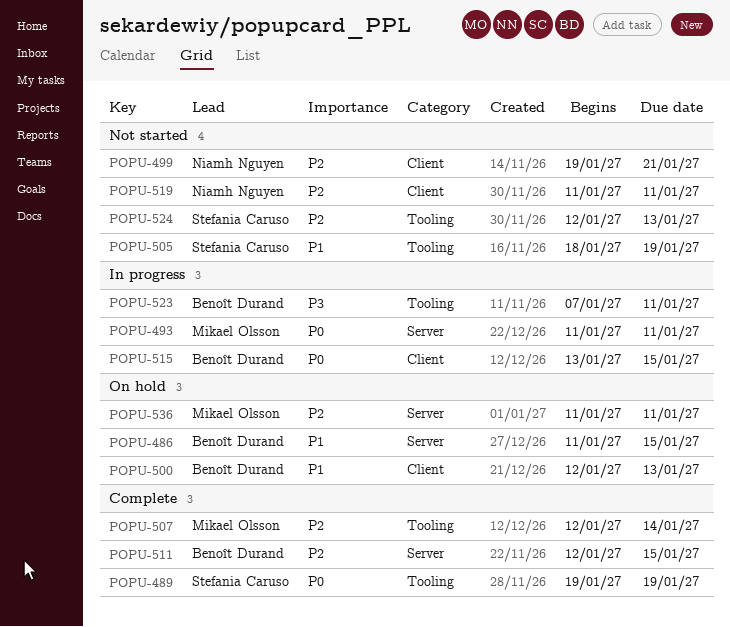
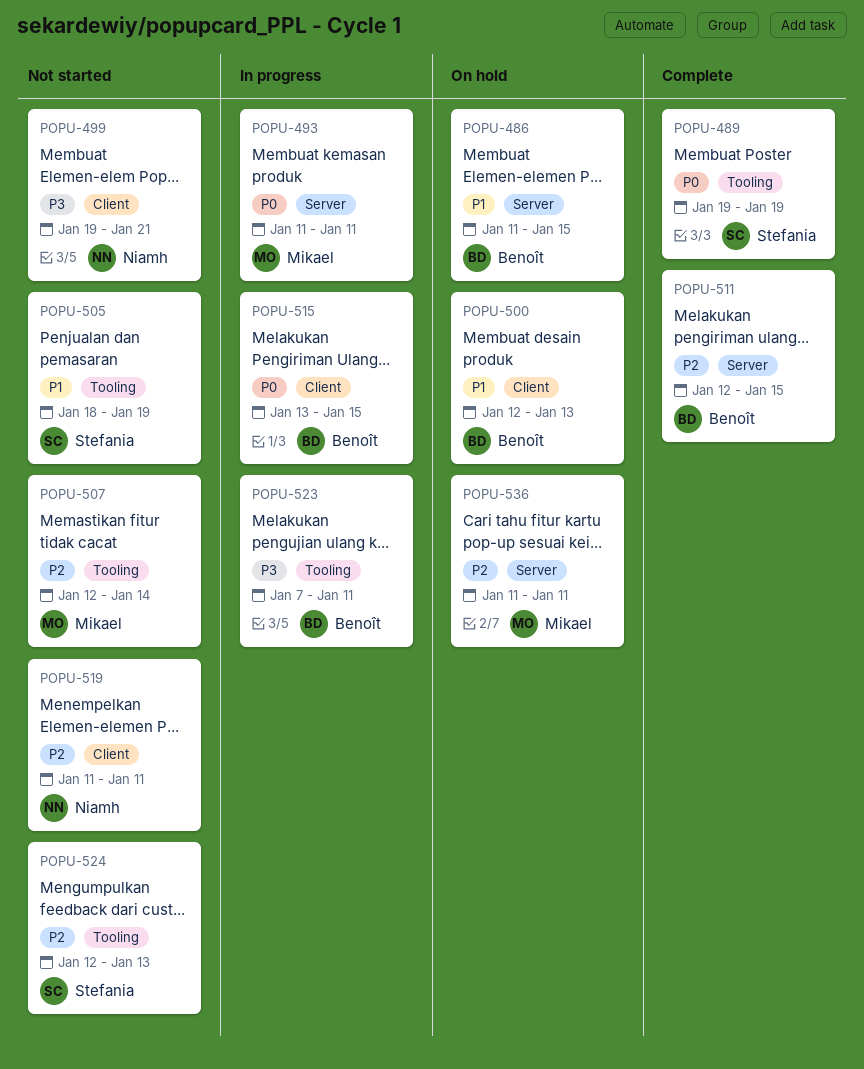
POPU-499, priority: P2 -> P3
POPU-507, status: Complete -> Not started

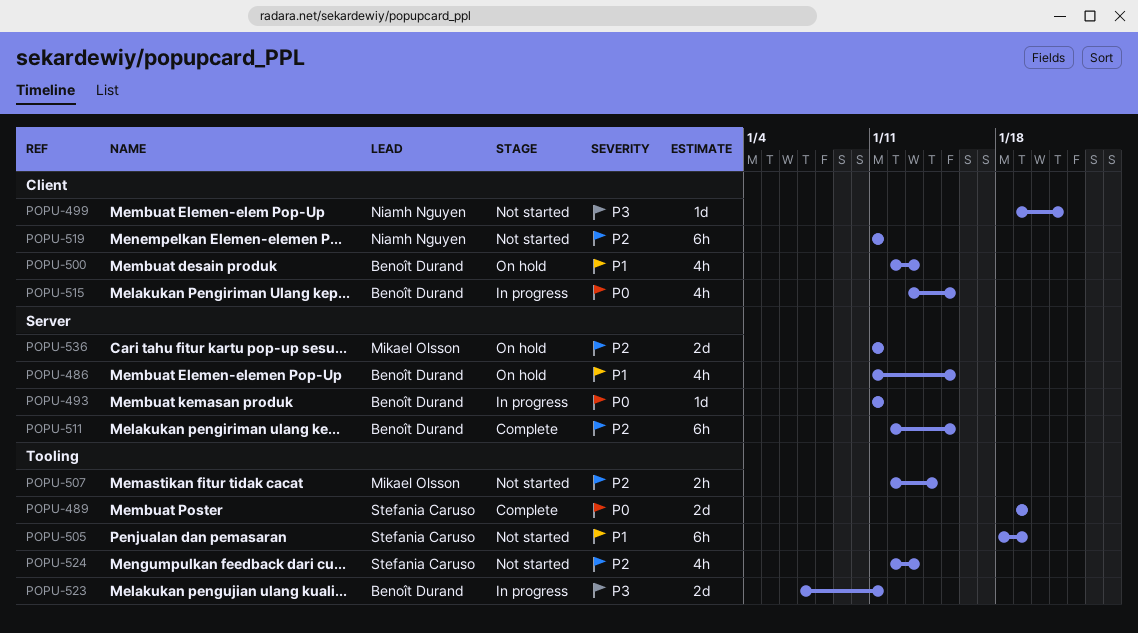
POPU-493, owner: Mikael Olsson -> Benoît Durand

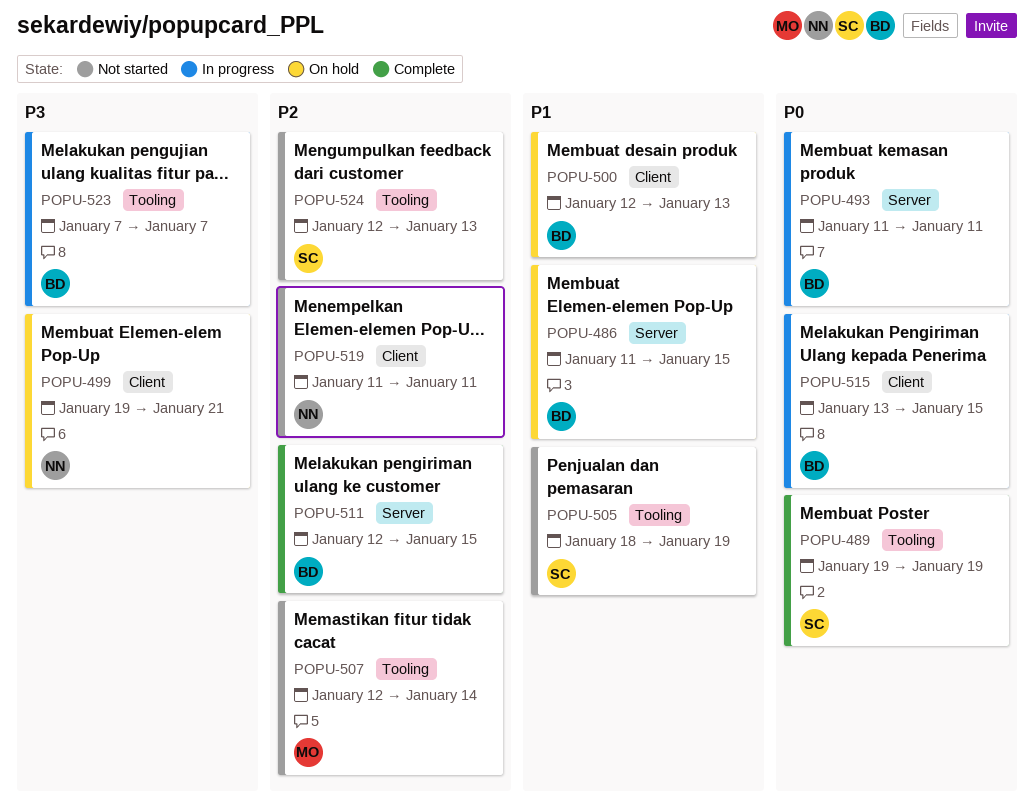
POPU-499, status: Not started -> On hold
POPU-523, due: Jan 11 -> Jan 7
POPU-536: present -> none

